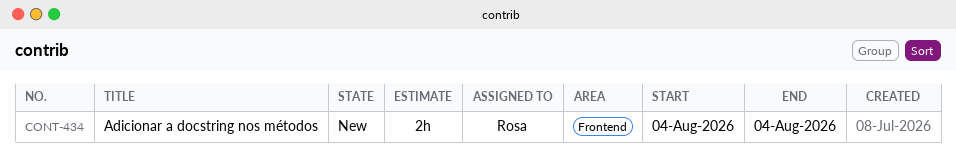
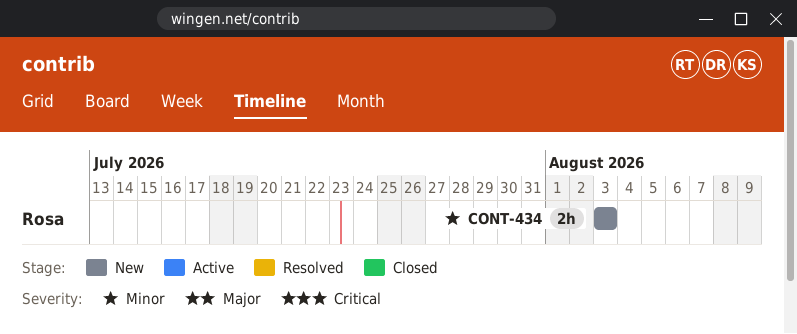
CONT-434, start: Aug 4 -> Aug 3
CONT-434, due: Aug 4 -> Aug 3

